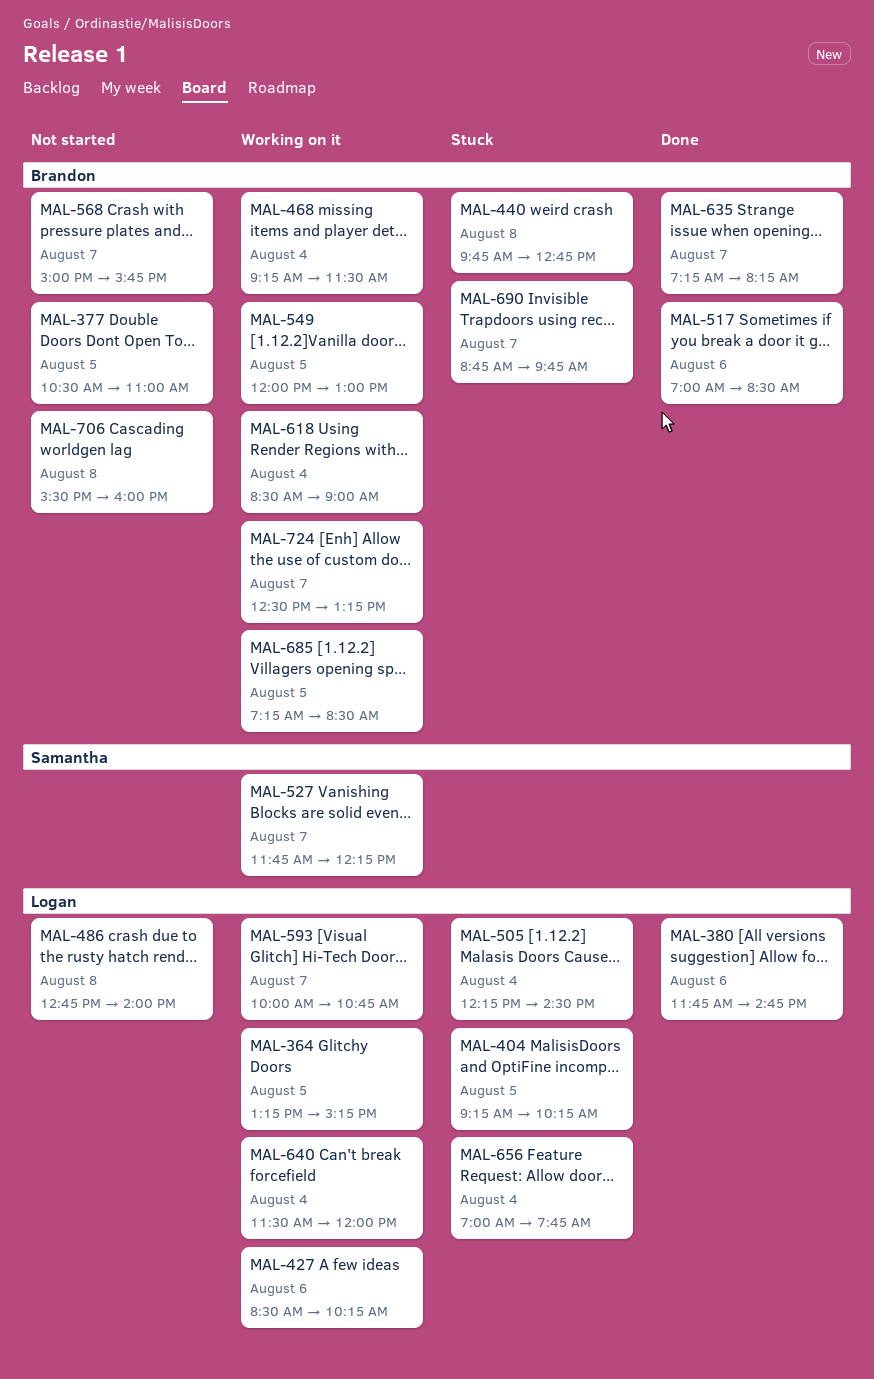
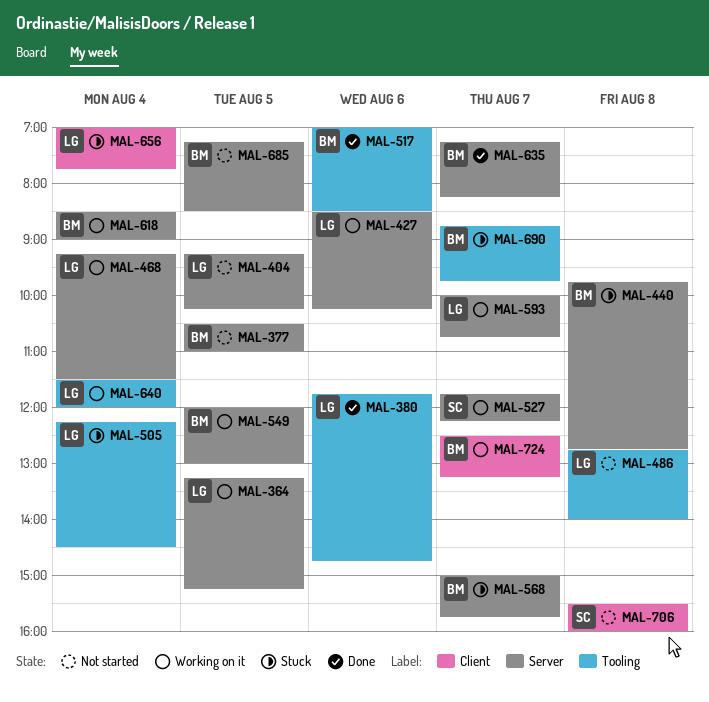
MAL-404, status: Stuck -> Not started
MAL-468, owner: Brandon -> Logan
MAL-568, status: Not started -> Stuck
MAL-685, status: Working on it -> Not started
MAL-706, owner: Brandon -> Samantha

